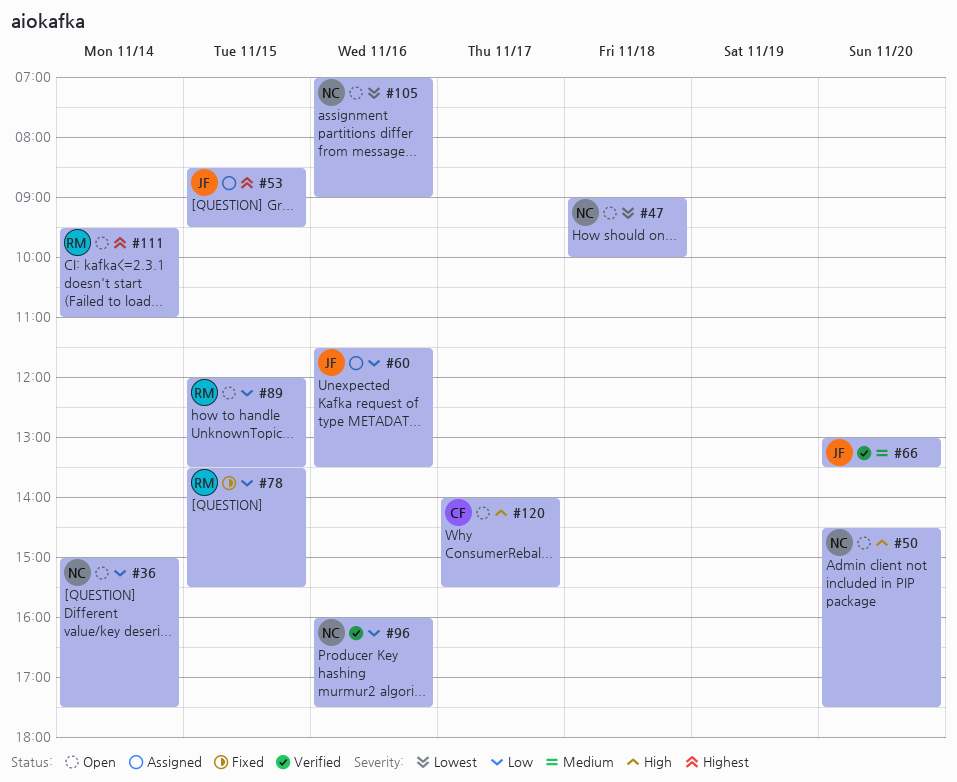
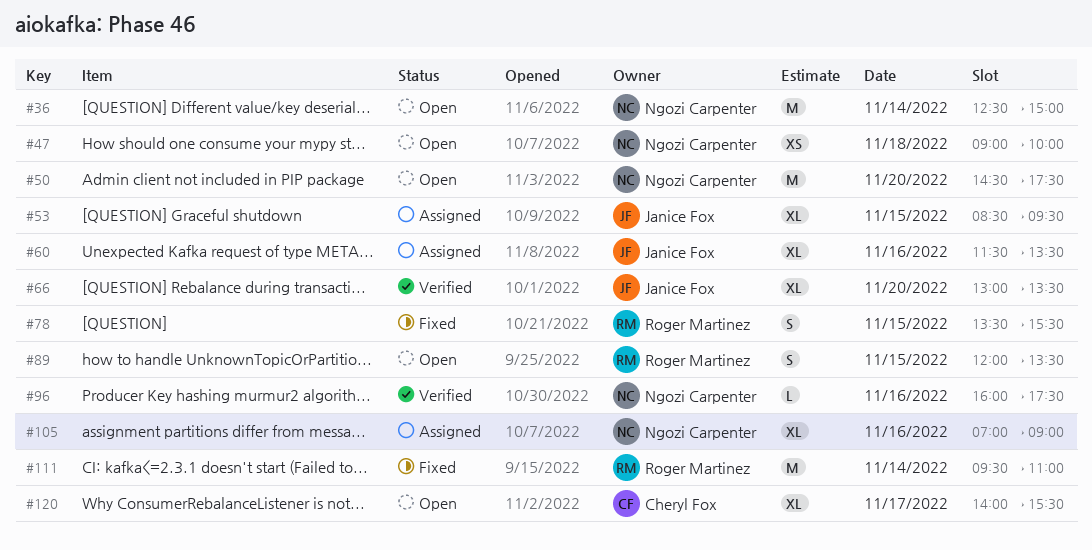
#36, begins: 15:00 -> 12:30
#36, ends: 17:30 -> 15:00
#105, status: Open -> Assigned
#111, status: Open -> Fixed

